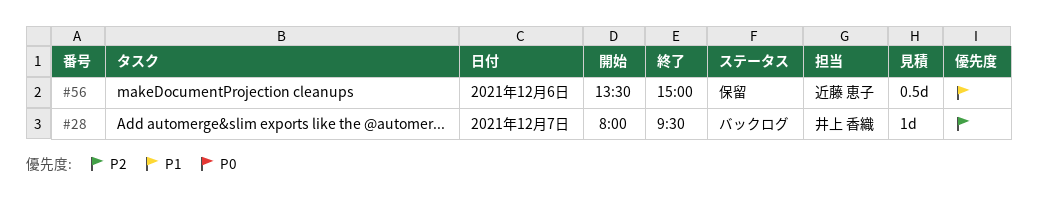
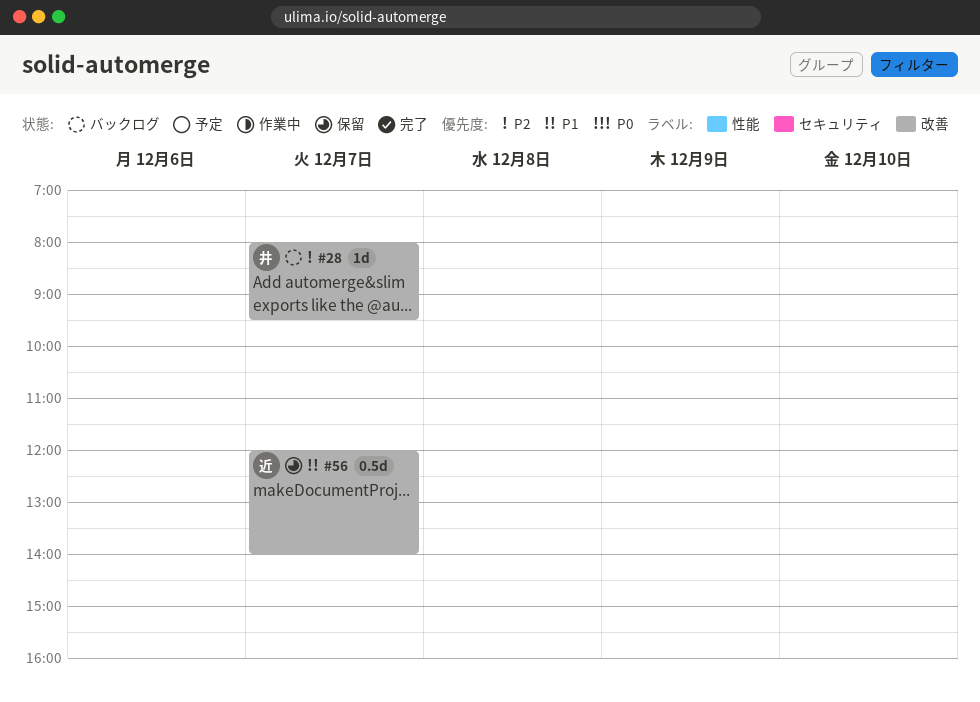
#56, day: Dec 6 -> Dec 7
#56, begins: 13:30 -> 12:00
#56, ends: 15:00 -> 14:00

